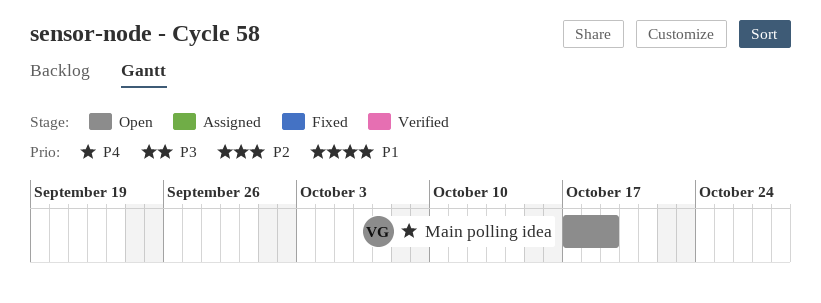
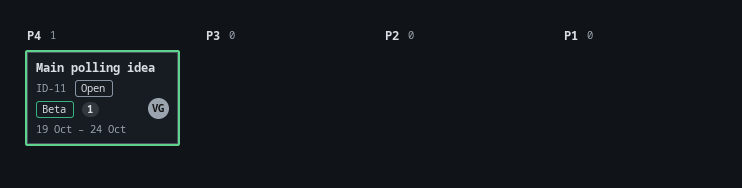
Main polling idea, start: Oct 17 -> Oct 19
Main polling idea, due: Oct 19 -> Oct 24

